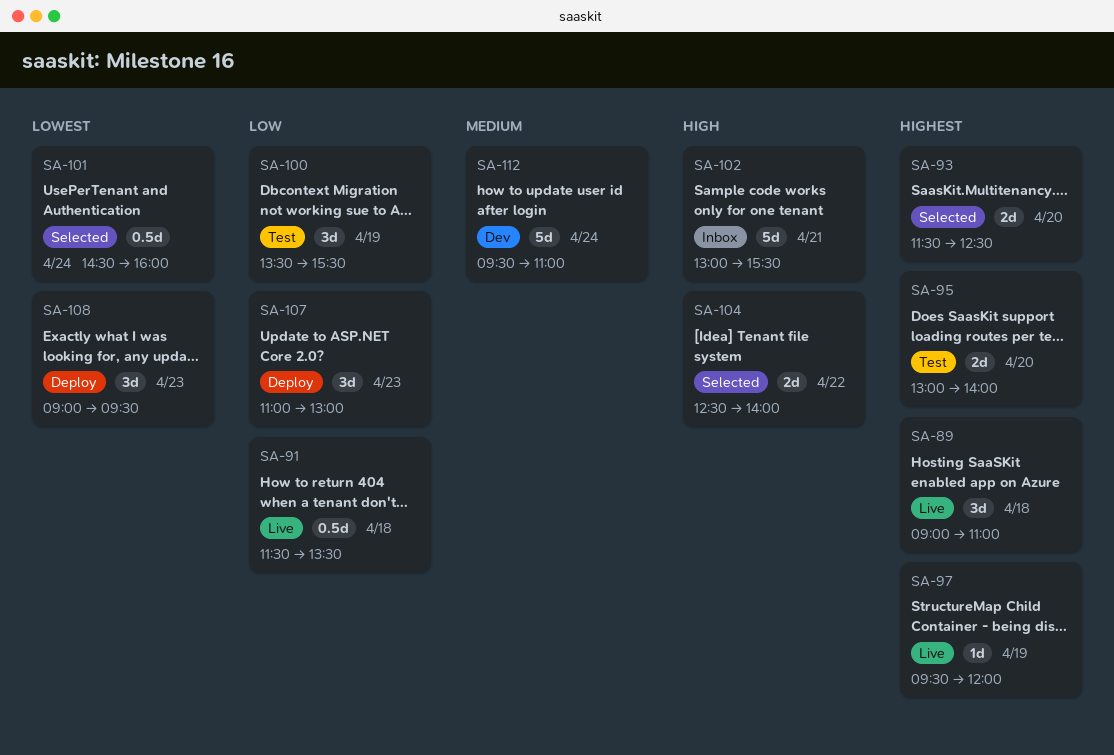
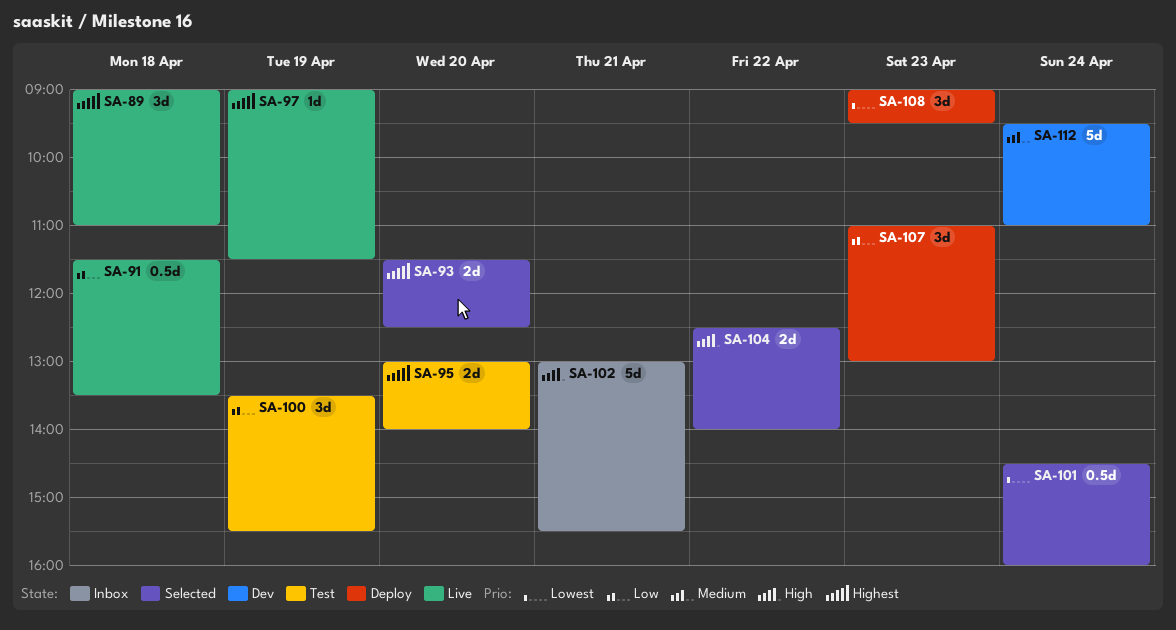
SA-97, begins: 09:30 -> 09:00
SA-97, ends: 12:00 -> 11:30

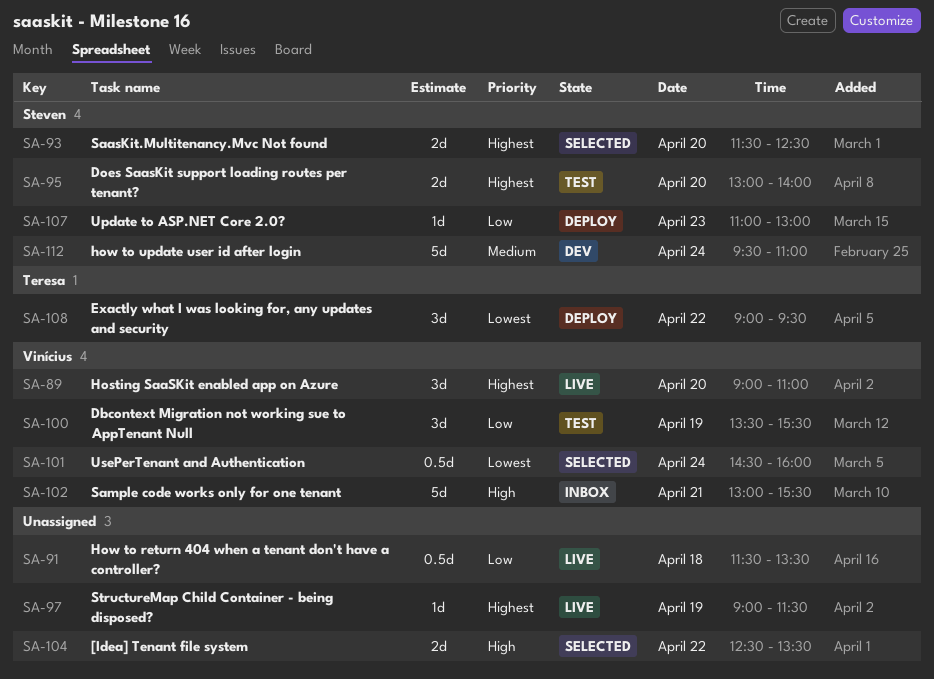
SA-89, day: Apr 18 -> Apr 20
SA-104, ends: 14:00 -> 13:30
SA-107, estimate: 3d -> 1d
SA-108, day: Apr 23 -> Apr 22

